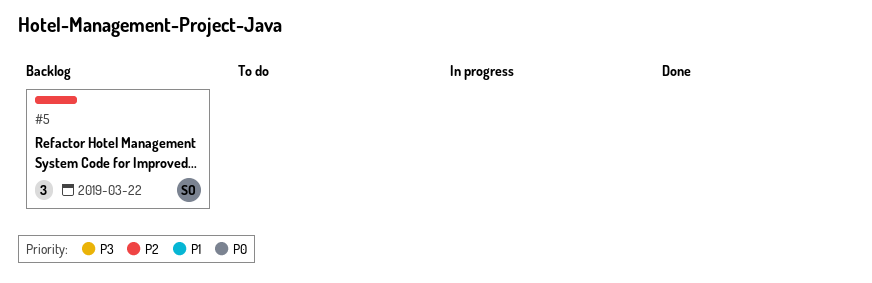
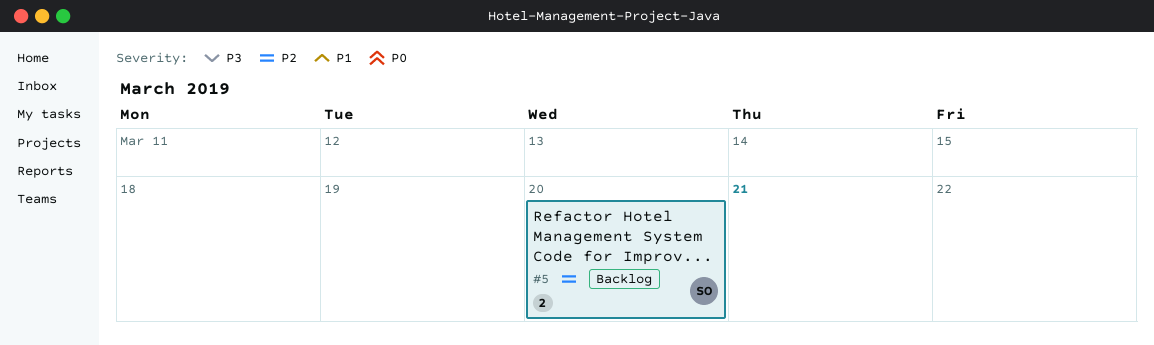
#5, estimate: 3 -> 2
#5, due: Mar 22 -> Mar 20

